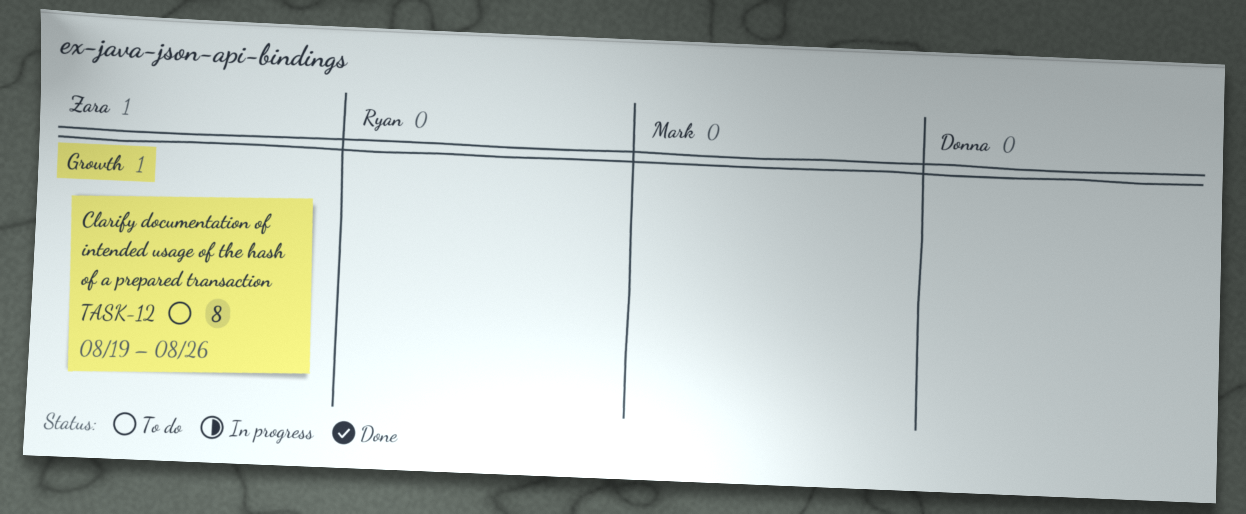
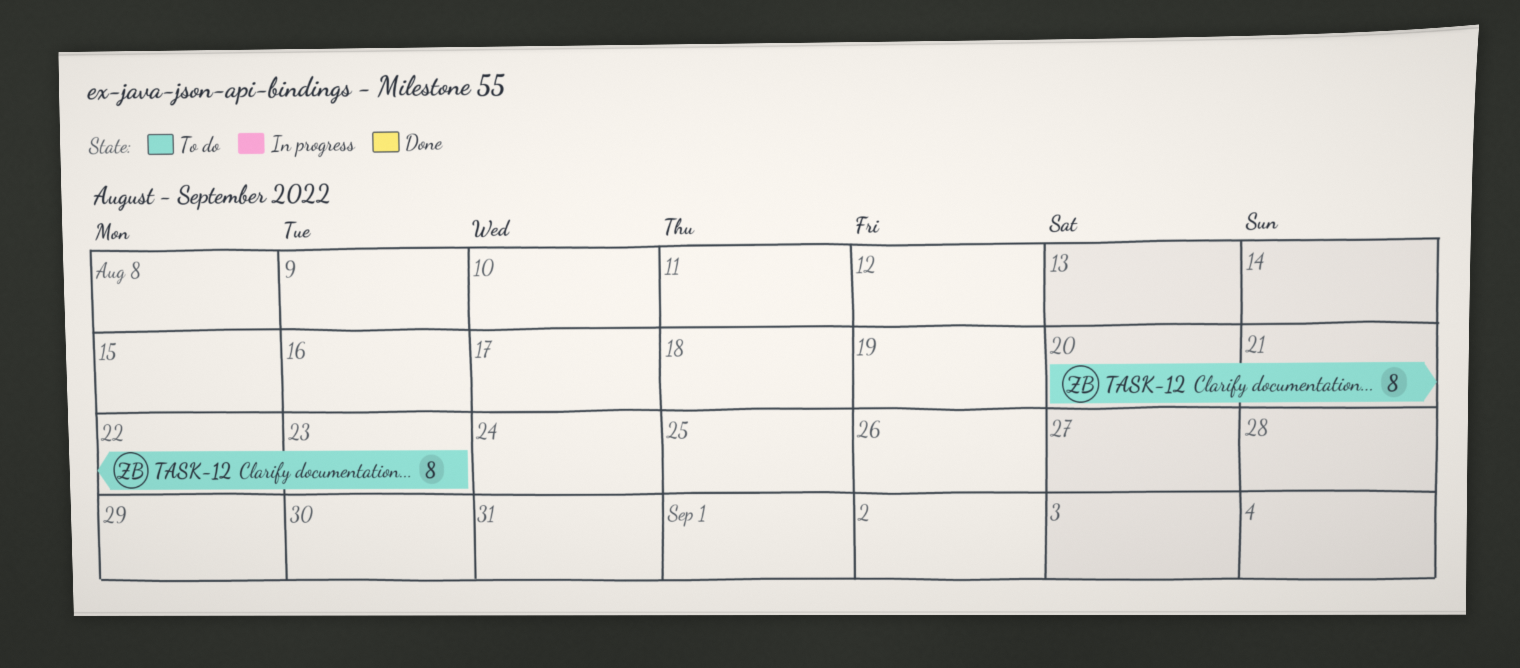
TASK-12, start: Aug 19 -> Aug 20
TASK-12, due: Aug 26 -> Aug 23

